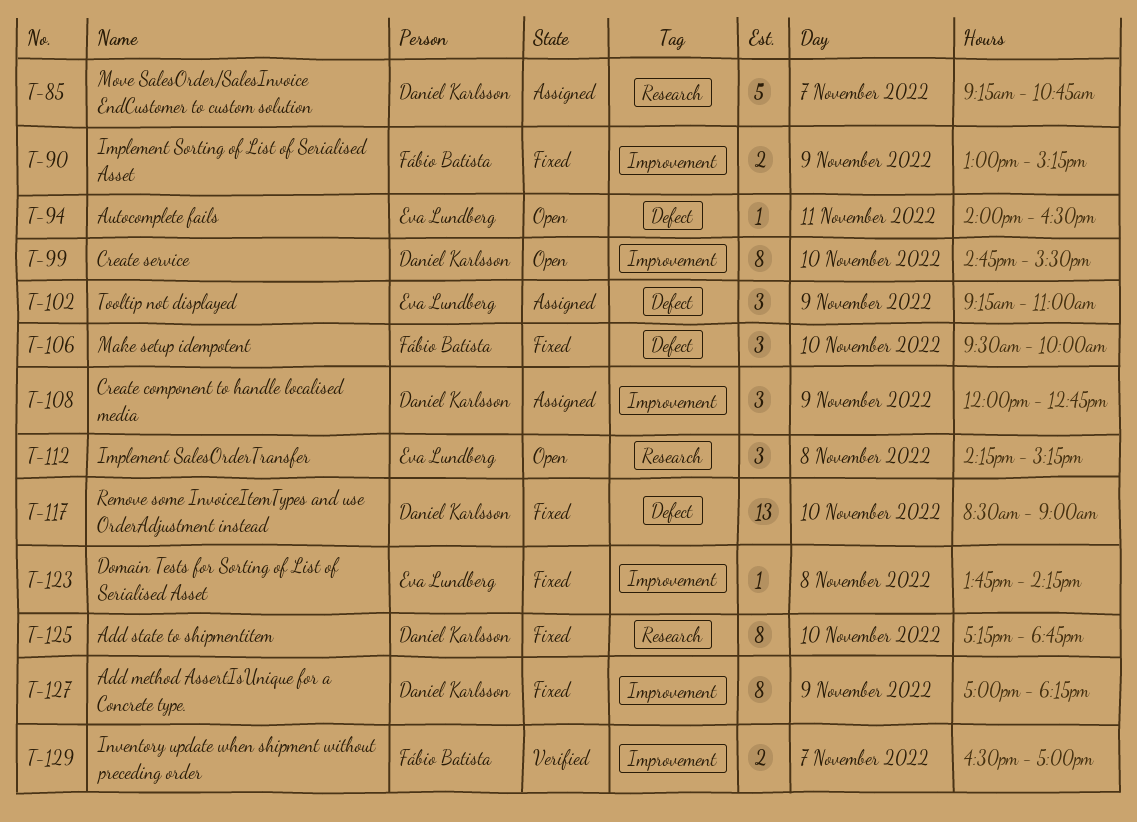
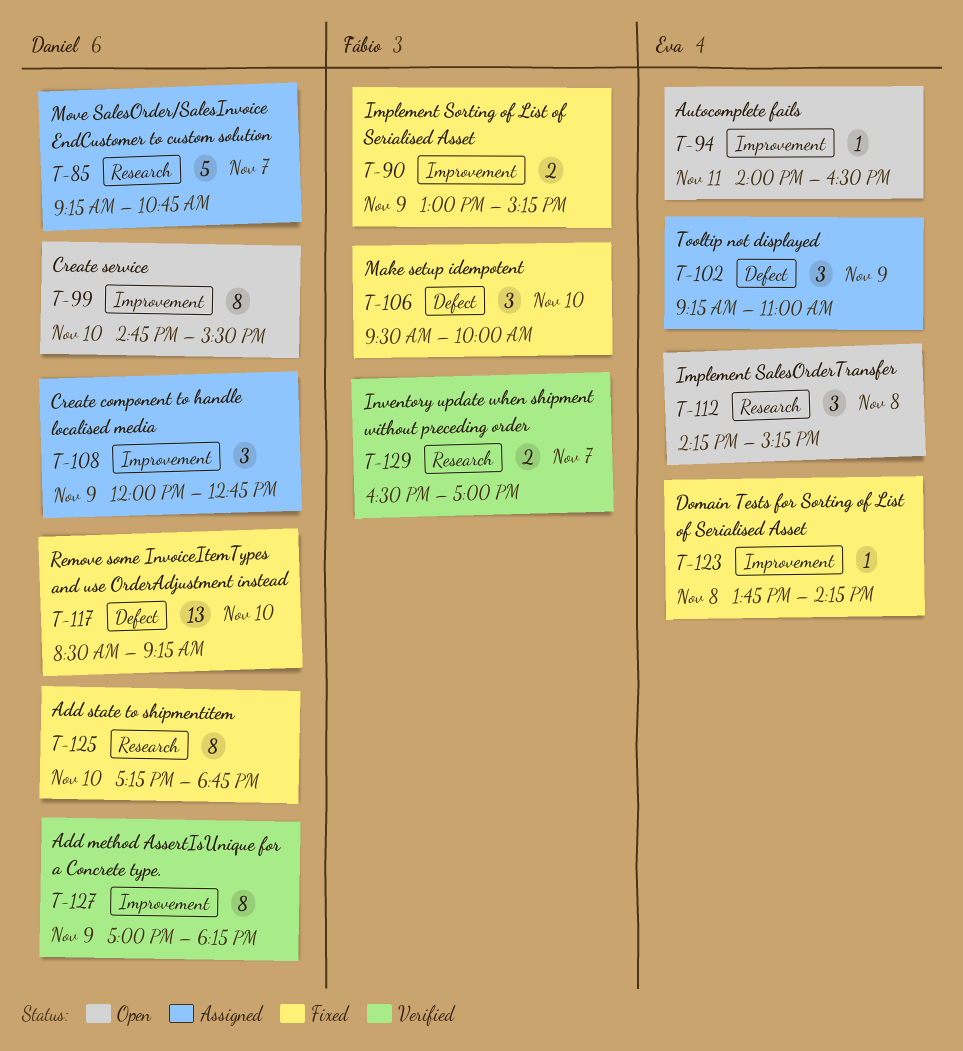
T-94, label: Defect -> Improvement
T-117, ends: 09:00 -> 09:15
T-127, status: Fixed -> Verified
T-129, label: Improvement -> Research

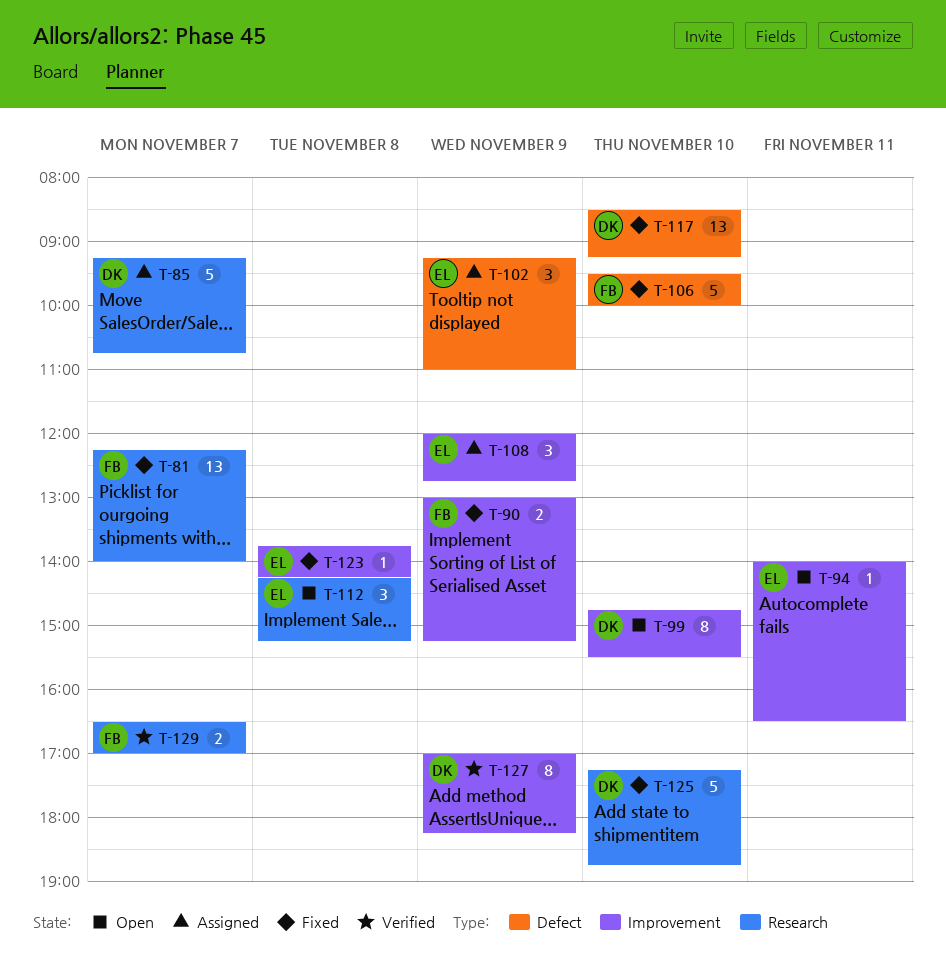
T-81: none -> present
T-106, estimate: 3 -> 5
T-108, owner: Daniel -> Eva
T-125, estimate: 8 -> 5

